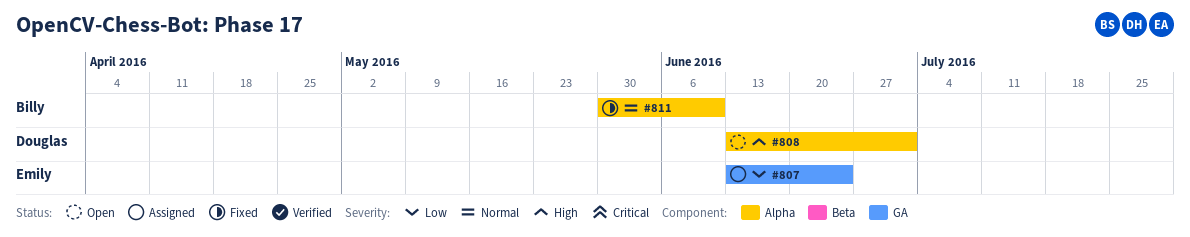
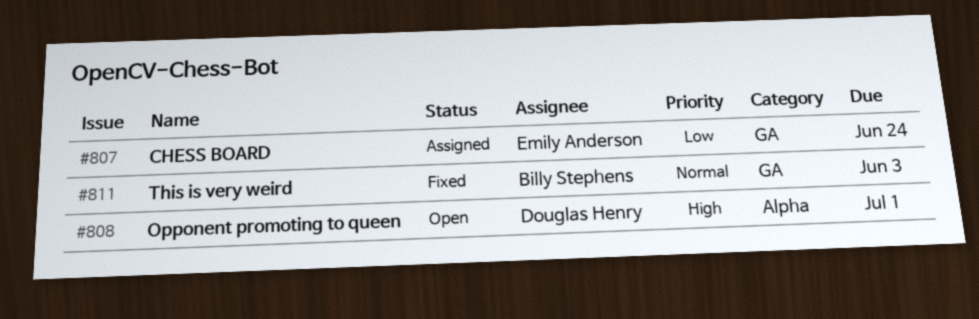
#811, label: Alpha -> GA
#811, due: Jun 10 -> Jun 3

